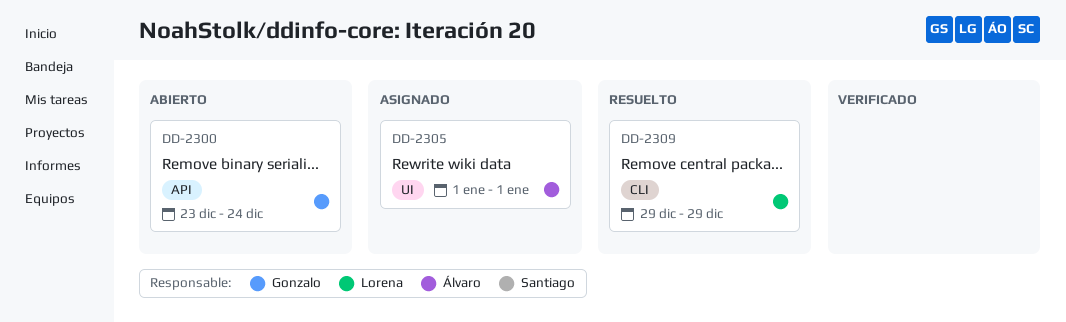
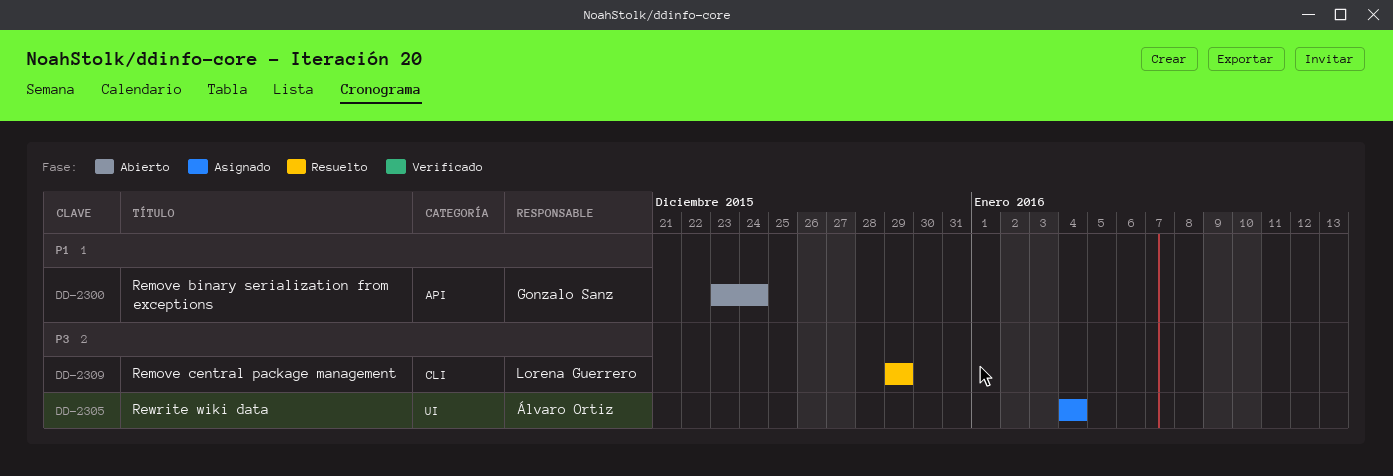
DD-2305, start: Jan 1 -> Jan 4
DD-2305, due: Jan 1 -> Jan 4

